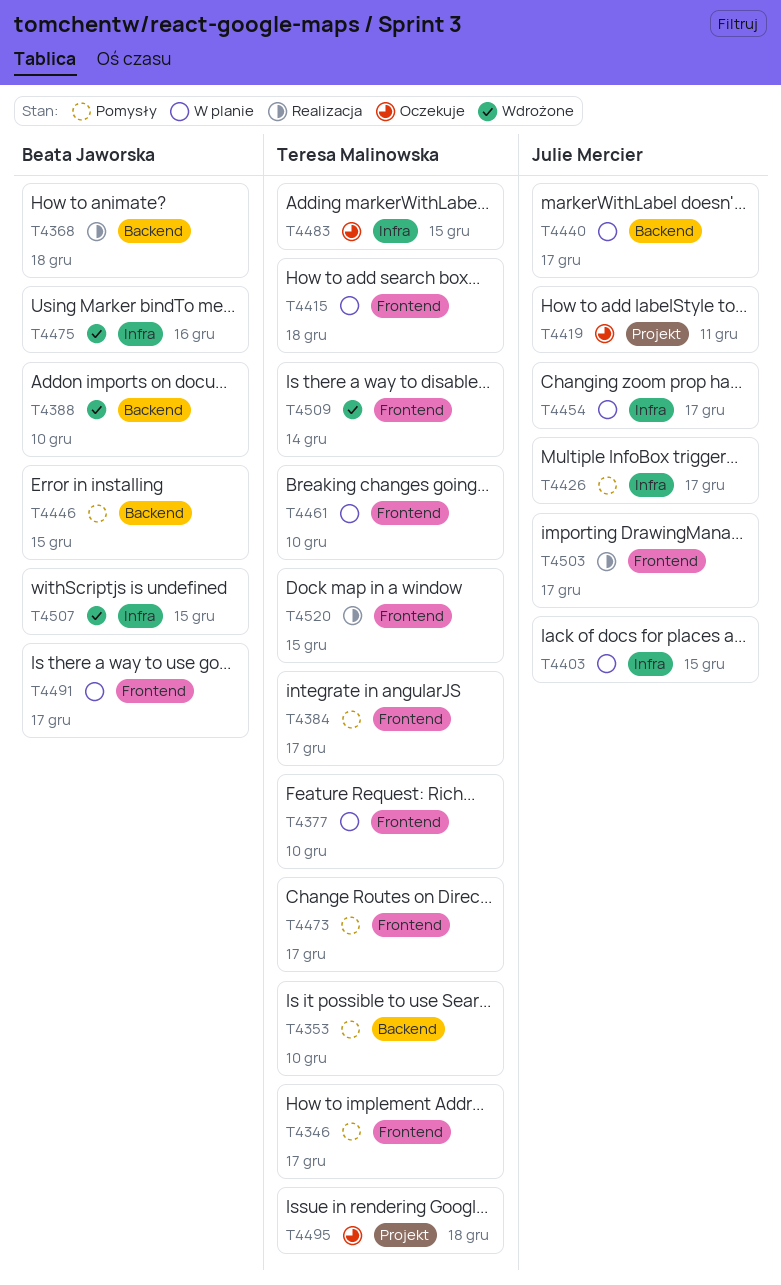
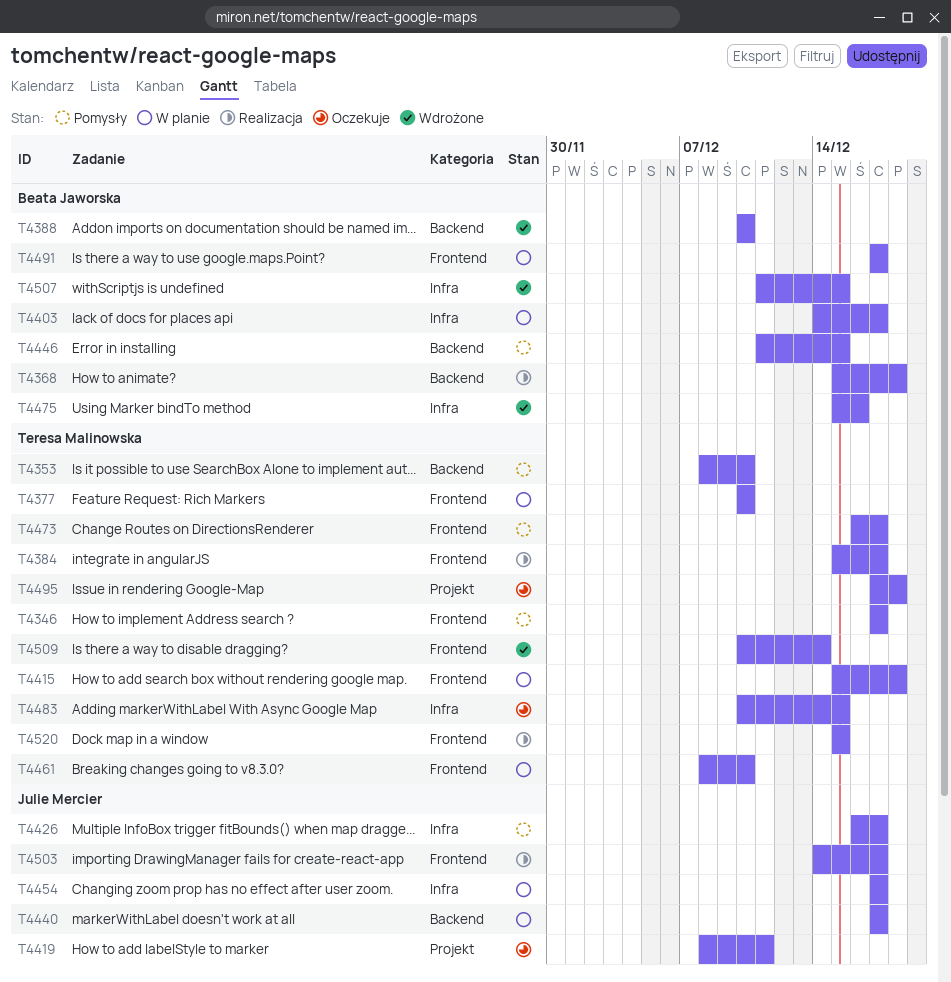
T4384, status: Pomysły -> Realizacja
T4403, owner: Julie Mercier -> Beata Jaworska
T4403, due: Dec 15 -> Dec 17

